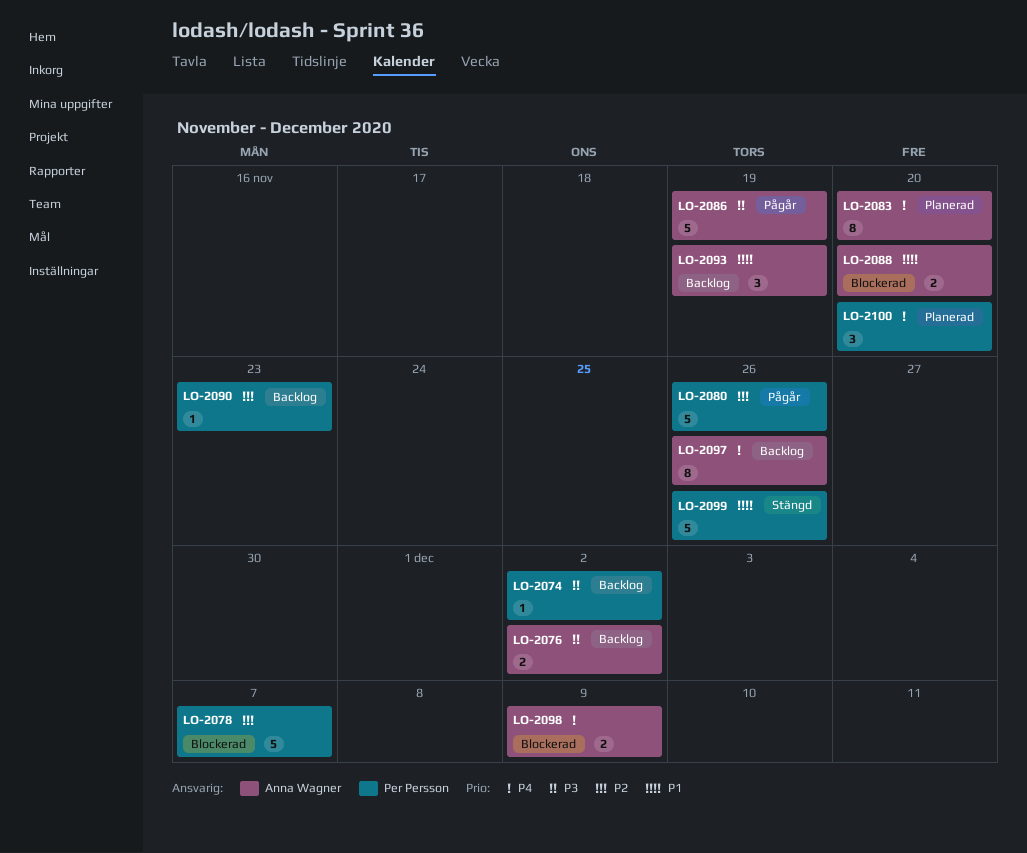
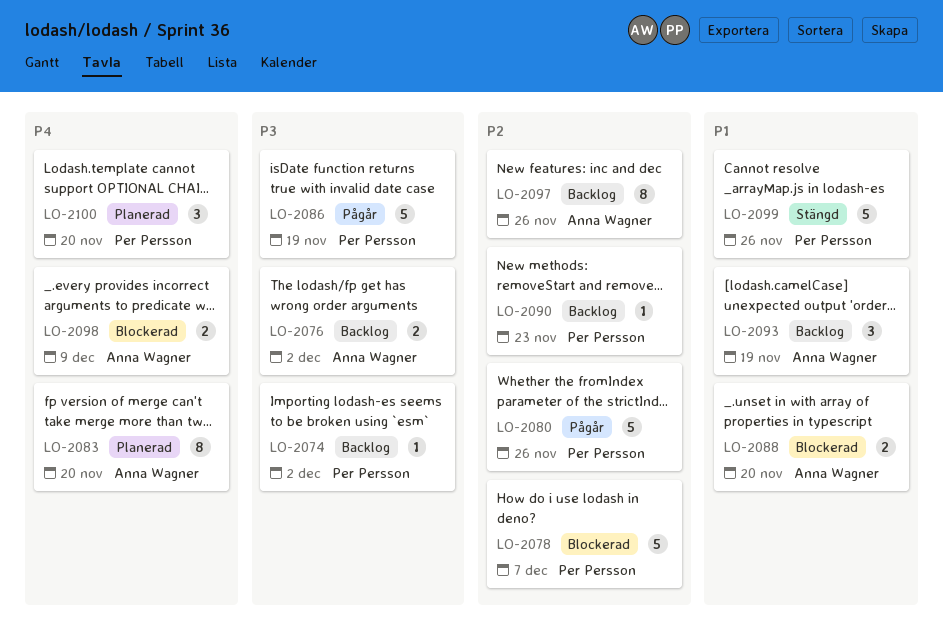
LO-2086, owner: Anna Wagner -> Per Persson
LO-2097, priority: P4 -> P2

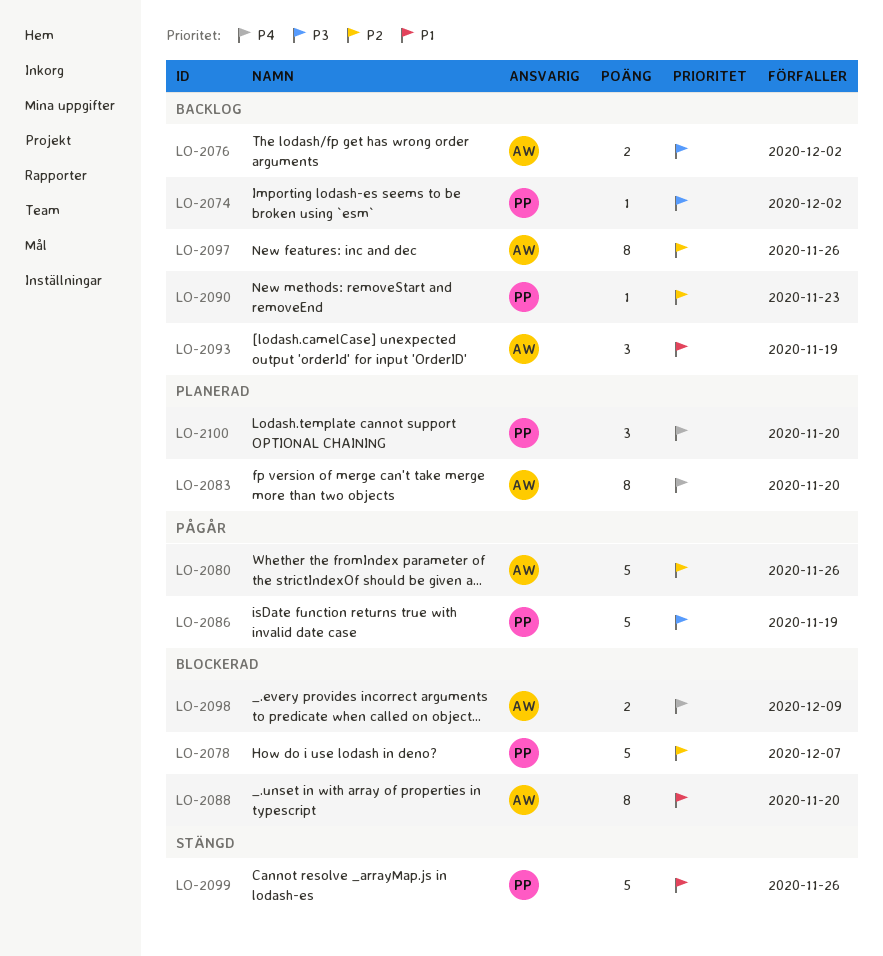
LO-2080, owner: Per Persson -> Anna Wagner
LO-2088, estimate: 2 -> 8

